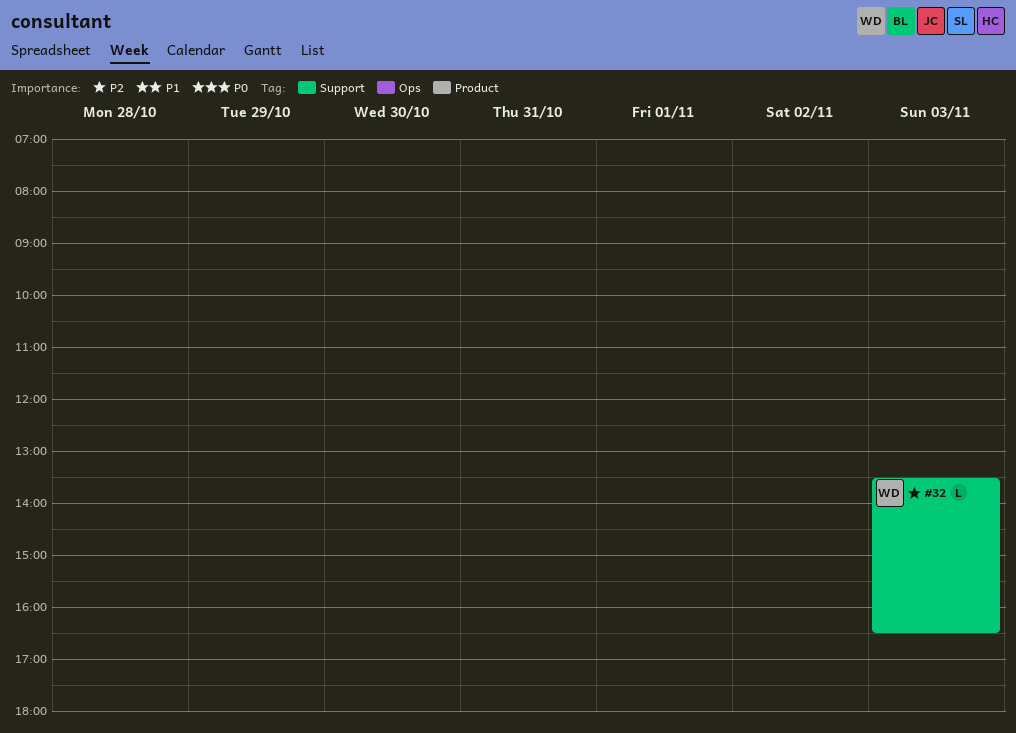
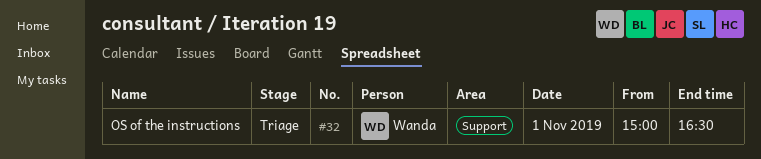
#32, day: Nov 3 -> Nov 1
#32, begins: 13:30 -> 15:00

